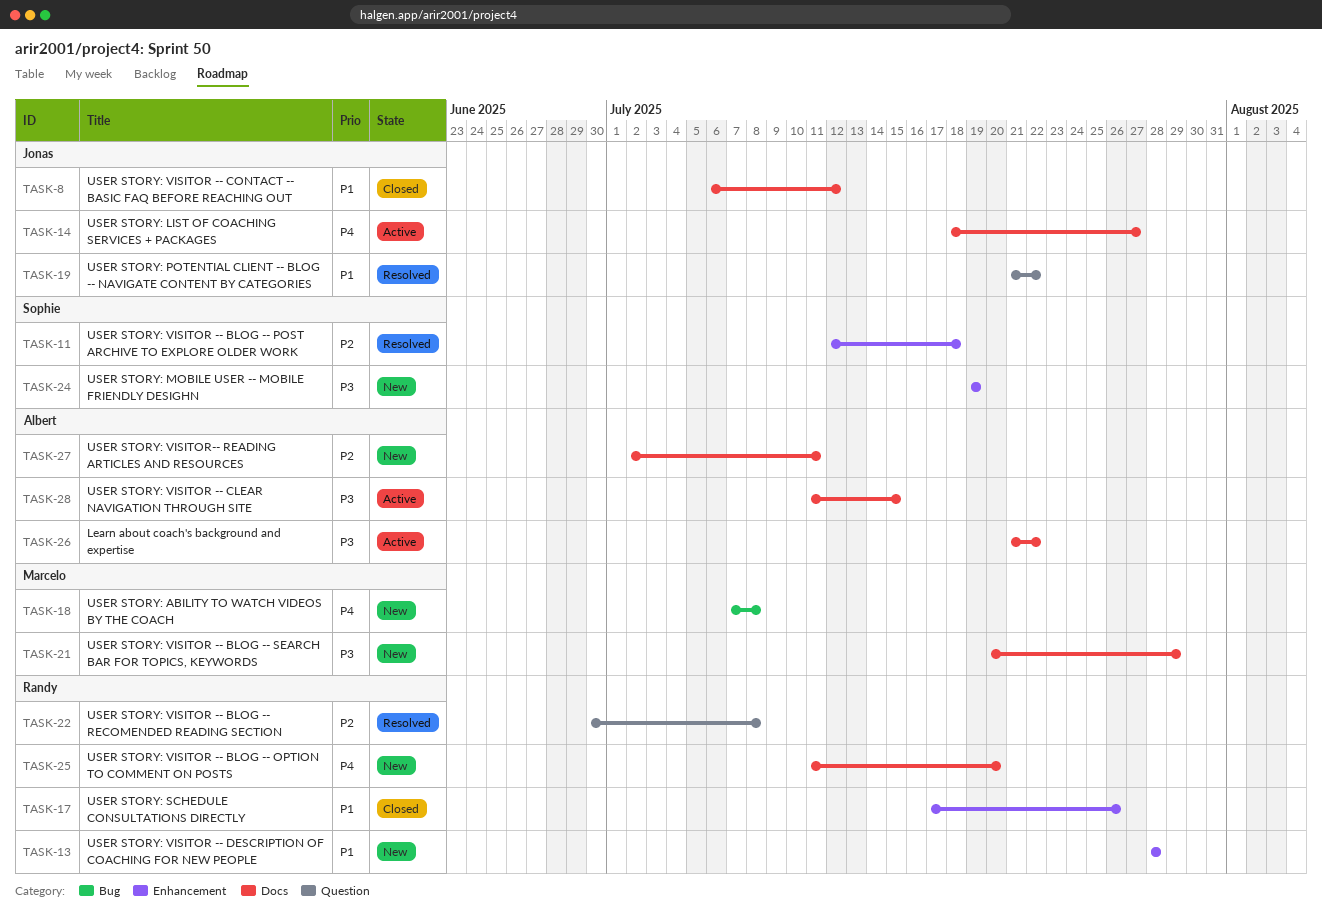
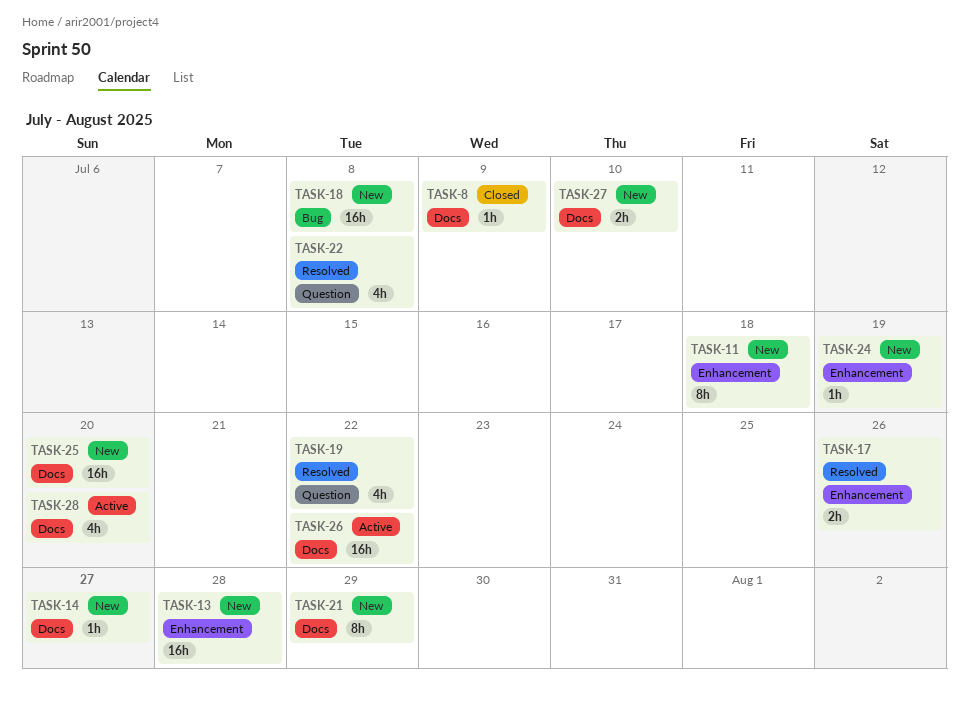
TASK-8, due: Jul 12 -> Jul 9
TASK-11, status: Resolved -> New
TASK-14, status: Active -> New
TASK-17, status: Closed -> Resolved
TASK-27, due: Jul 11 -> Jul 10
TASK-28, due: Jul 15 -> Jul 20

